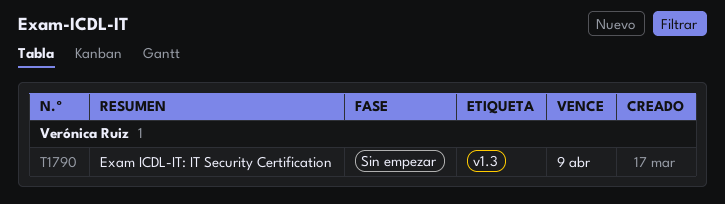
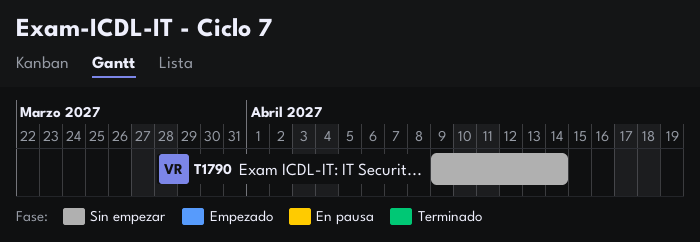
T1790, due: Apr 9 -> Apr 14

